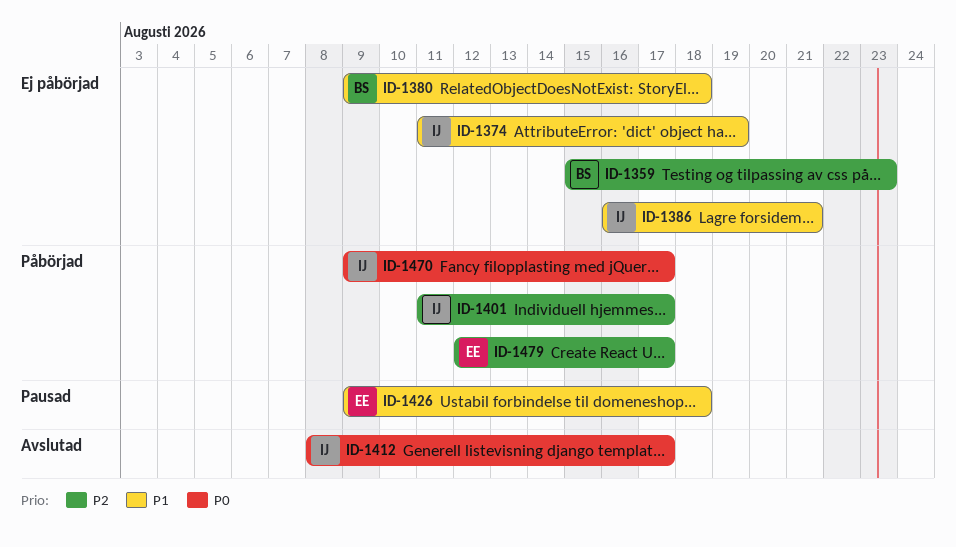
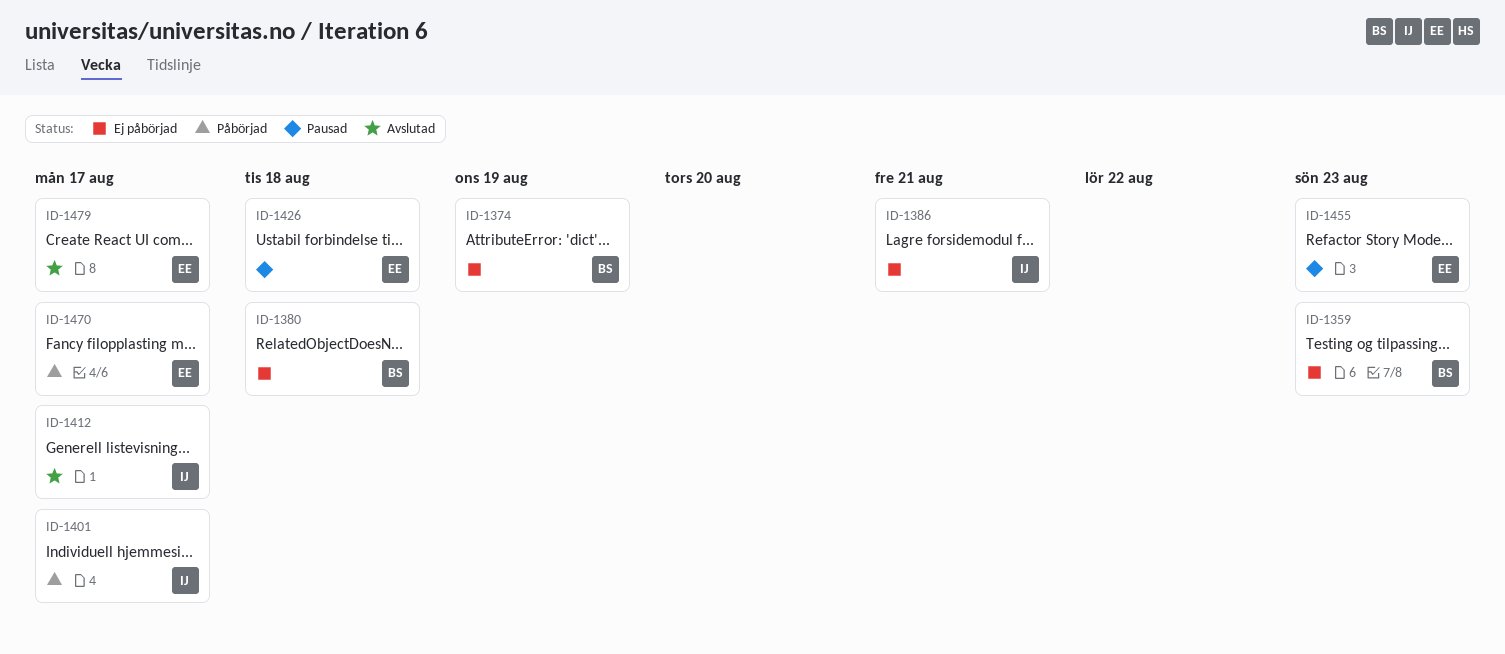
ID-1374, owner: IJ -> BS
ID-1455: none -> present
ID-1470, owner: IJ -> EE
ID-1479, status: Påbörjad -> Avslutad

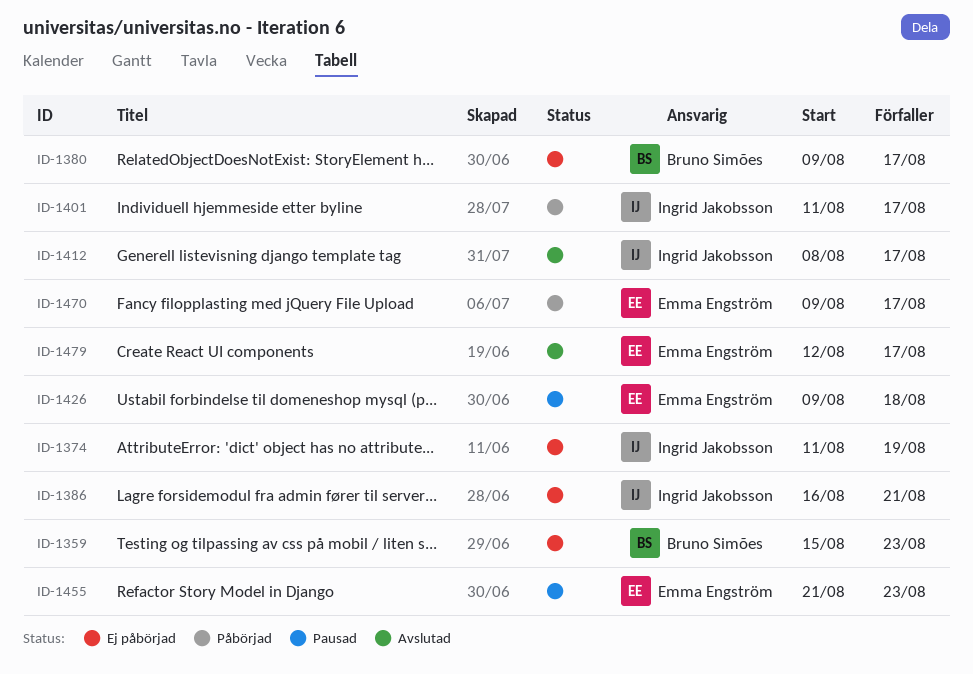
ID-1374, owner: Bruno Simões -> Ingrid Jakobsson
ID-1380, due: Aug 18 -> Aug 17

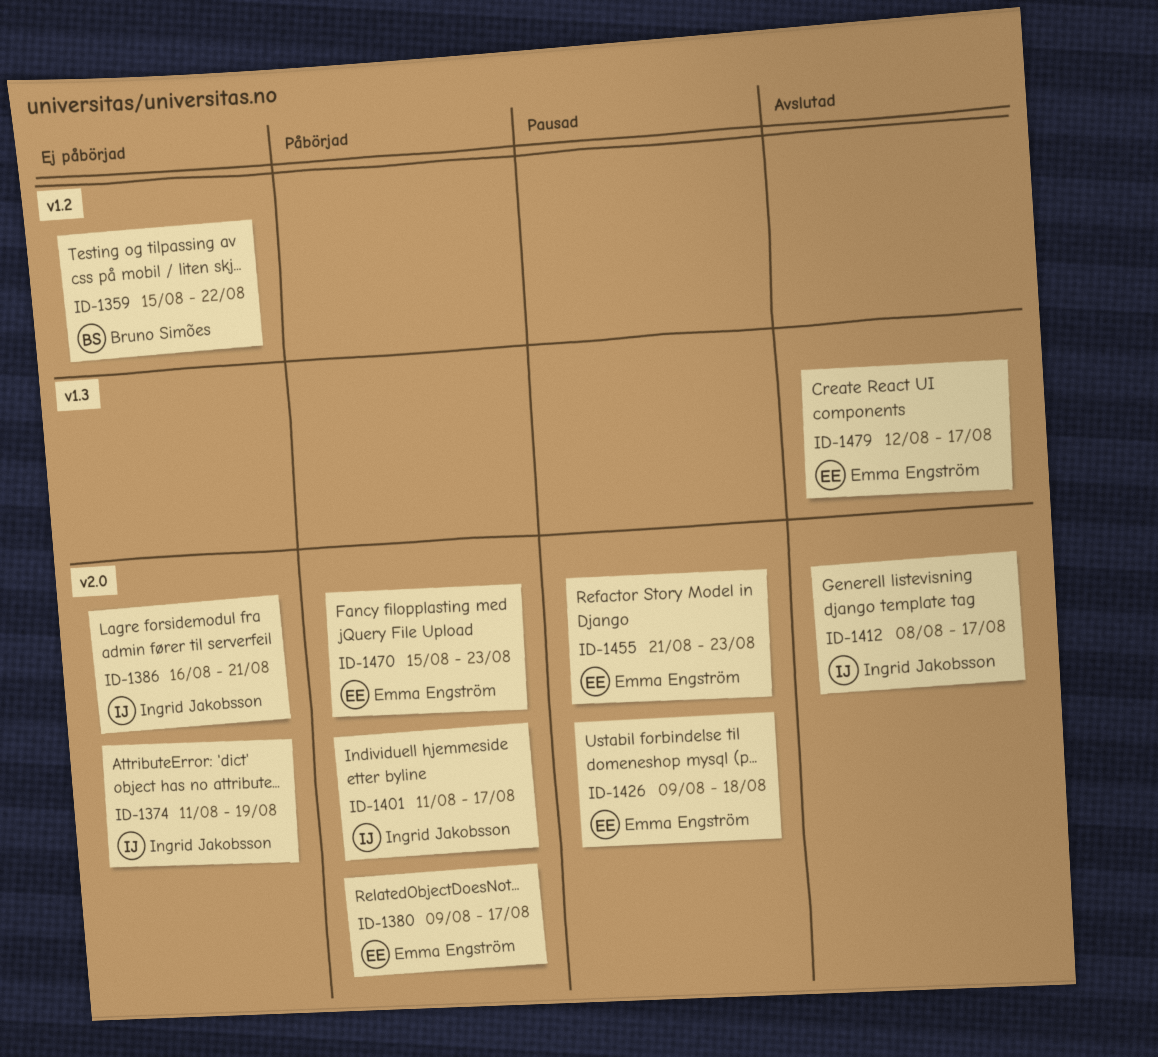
ID-1359, due: Aug 23 -> Aug 22
ID-1380, status: Ej påbörjad -> Påbörjad
ID-1380, owner: Bruno Simões -> Emma Engström
ID-1470, start: Aug 9 -> Aug 15
ID-1470, due: Aug 17 -> Aug 23

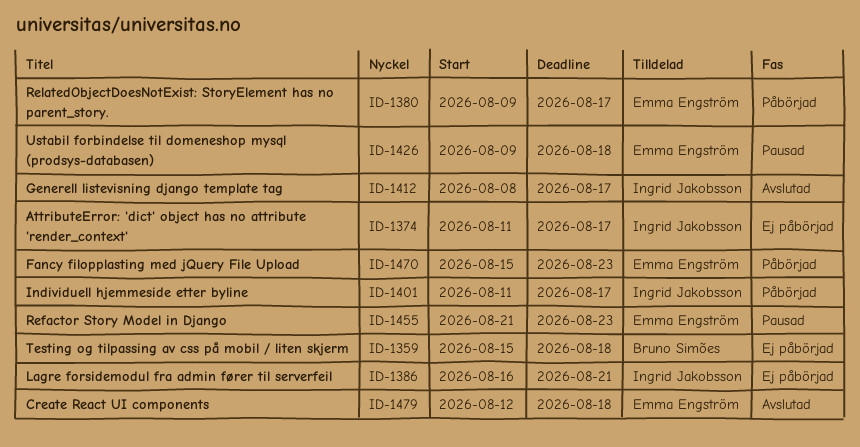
ID-1359, due: Aug 22 -> Aug 18
ID-1374, due: Aug 19 -> Aug 17
ID-1479, due: Aug 17 -> Aug 18

